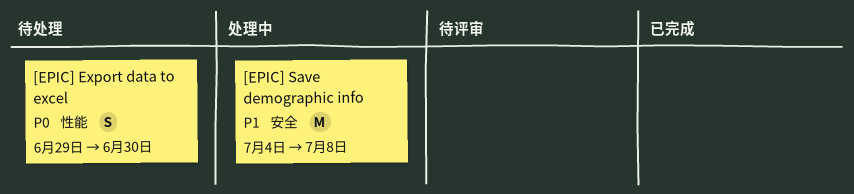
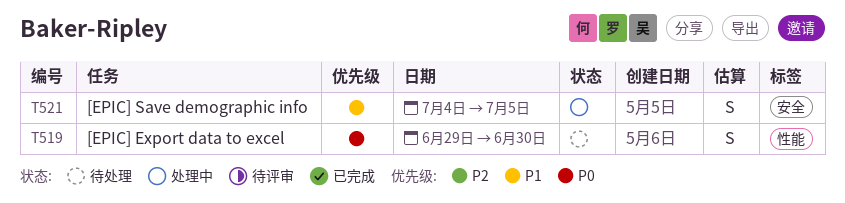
[EPIC] Save demographic info, estimate: M -> S
[EPIC] Save demographic info, due: Jul 8 -> Jul 5

